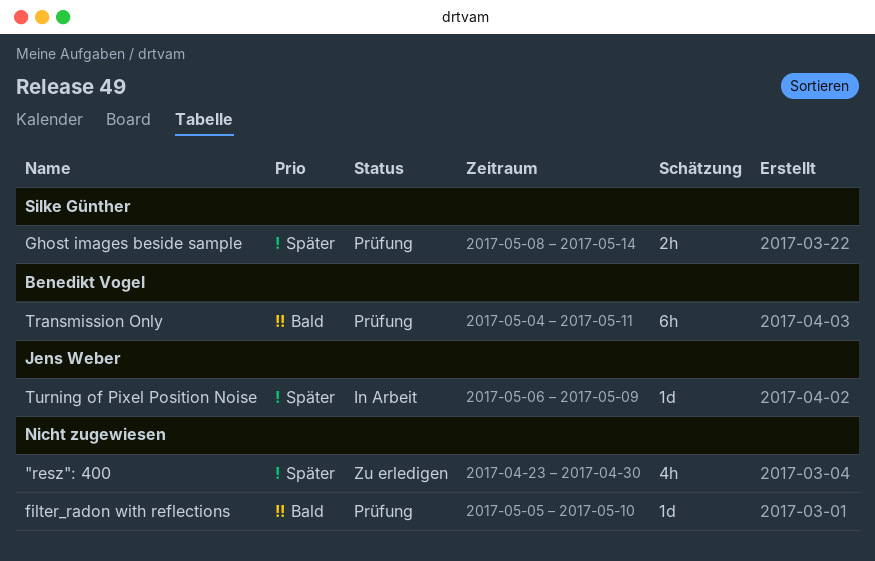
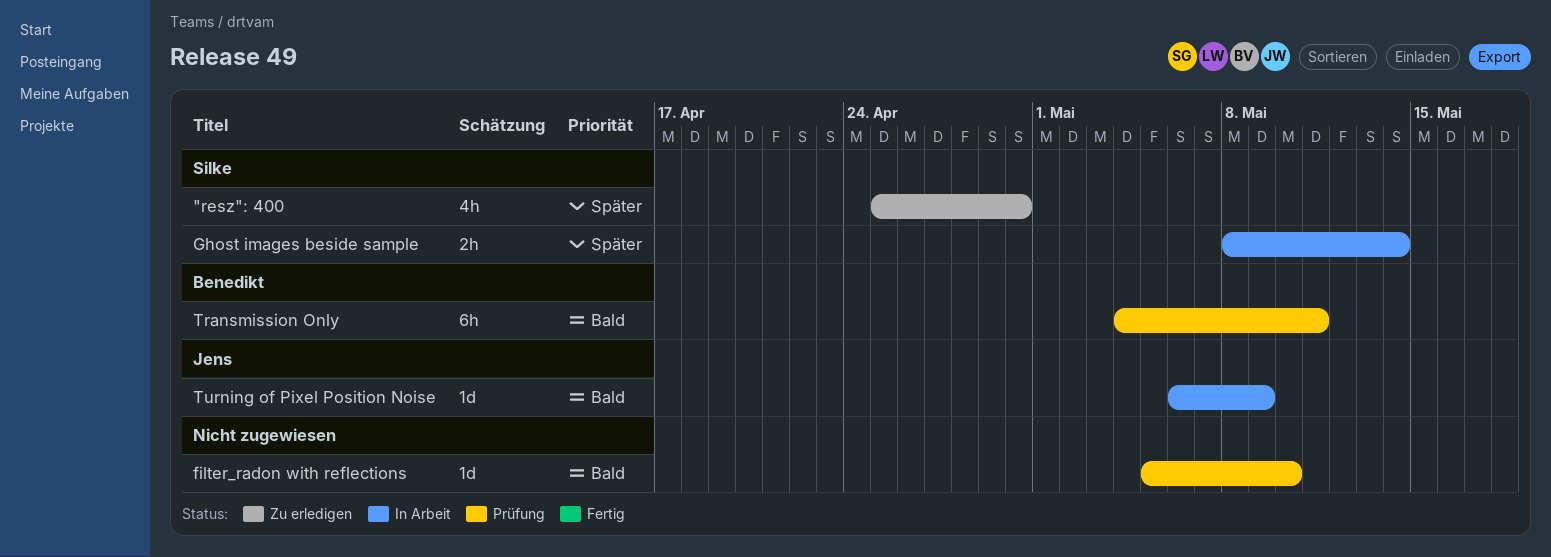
"resz": 400, owner: none -> Silke Günther
"resz": 400, start: Apr 23 -> Apr 25
Ghost images beside sample, status: Prüfung -> In Arbeit
Turning of Pixel Position Noise, priority: Später -> Bald

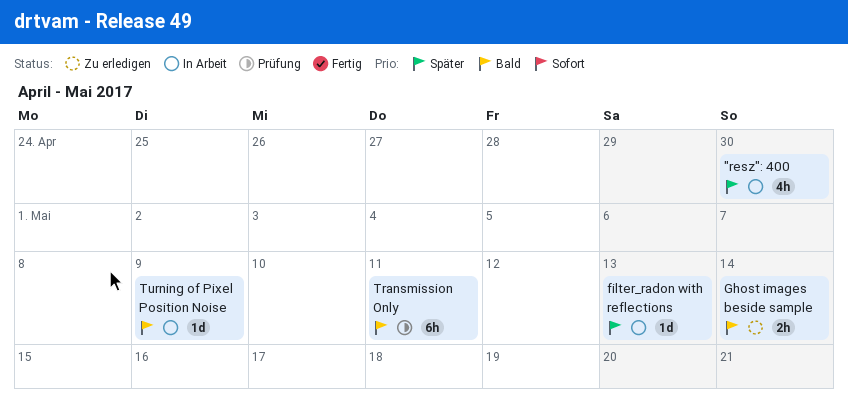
"resz": 400, status: Zu erledigen -> In Arbeit
filter_radon with reflections, status: Prüfung -> In Arbeit
filter_radon with reflections, priority: Bald -> Später
filter_radon with reflections, due: May 10 -> May 13
Ghost images beside sample, status: In Arbeit -> Zu erledigen
Ghost images beside sample, priority: Später -> Bald

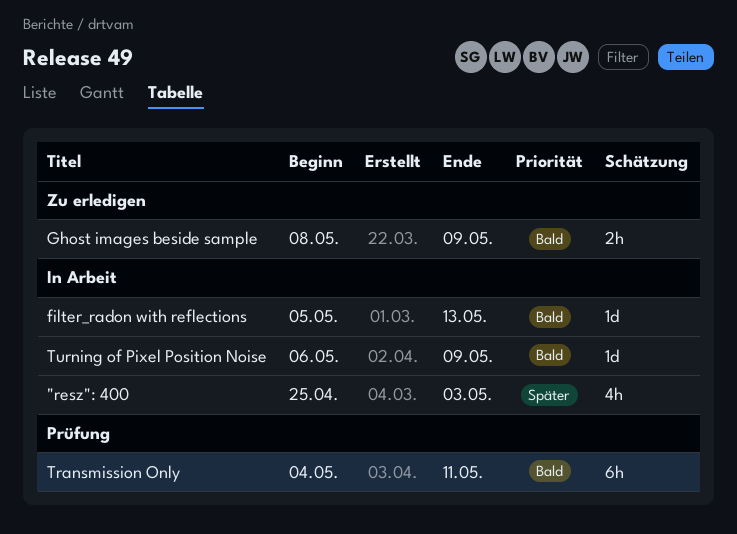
"resz": 400, due: Apr 30 -> May 3
filter_radon with reflections, priority: Später -> Bald
Ghost images beside sample, due: May 14 -> May 9

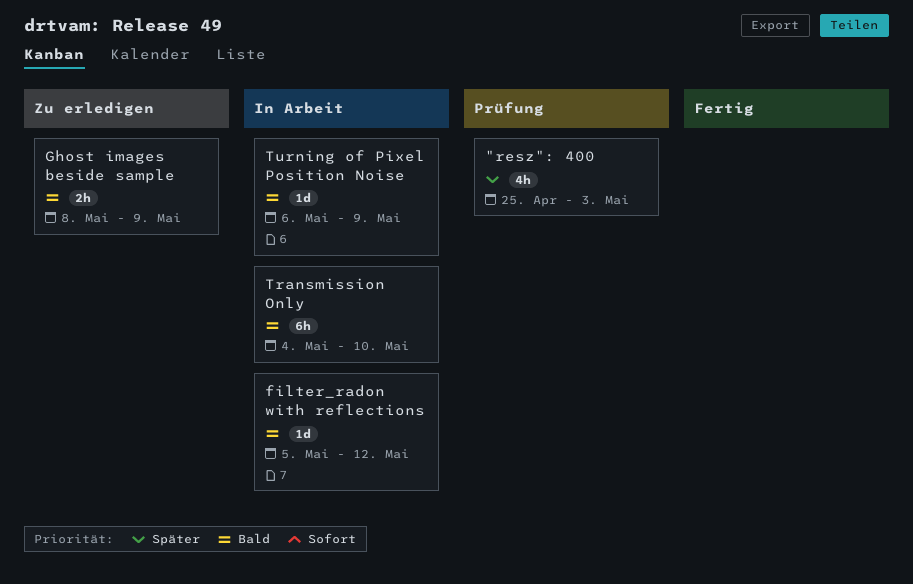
"resz": 400, status: In Arbeit -> Prüfung
filter_radon with reflections, due: May 13 -> May 12
Transmission Only, status: Prüfung -> In Arbeit
Transmission Only, due: May 11 -> May 10

